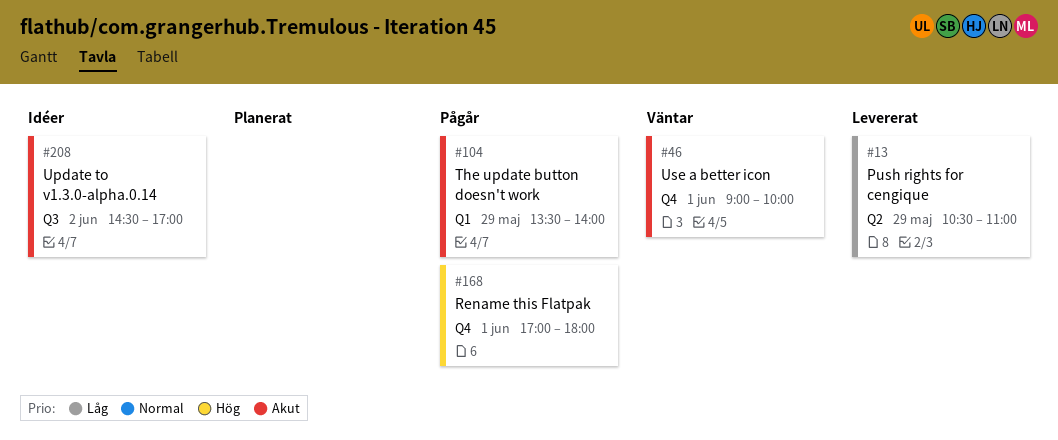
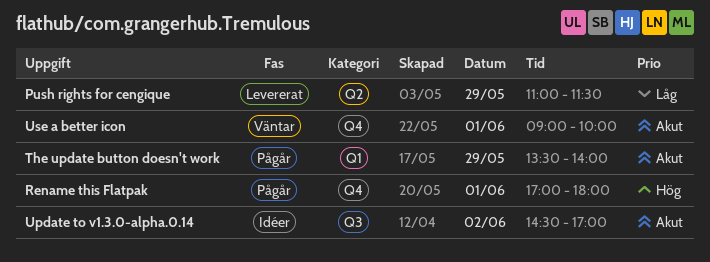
Push rights for cengique, begins: 10:30 -> 11:00
Push rights for cengique, ends: 11:00 -> 11:30

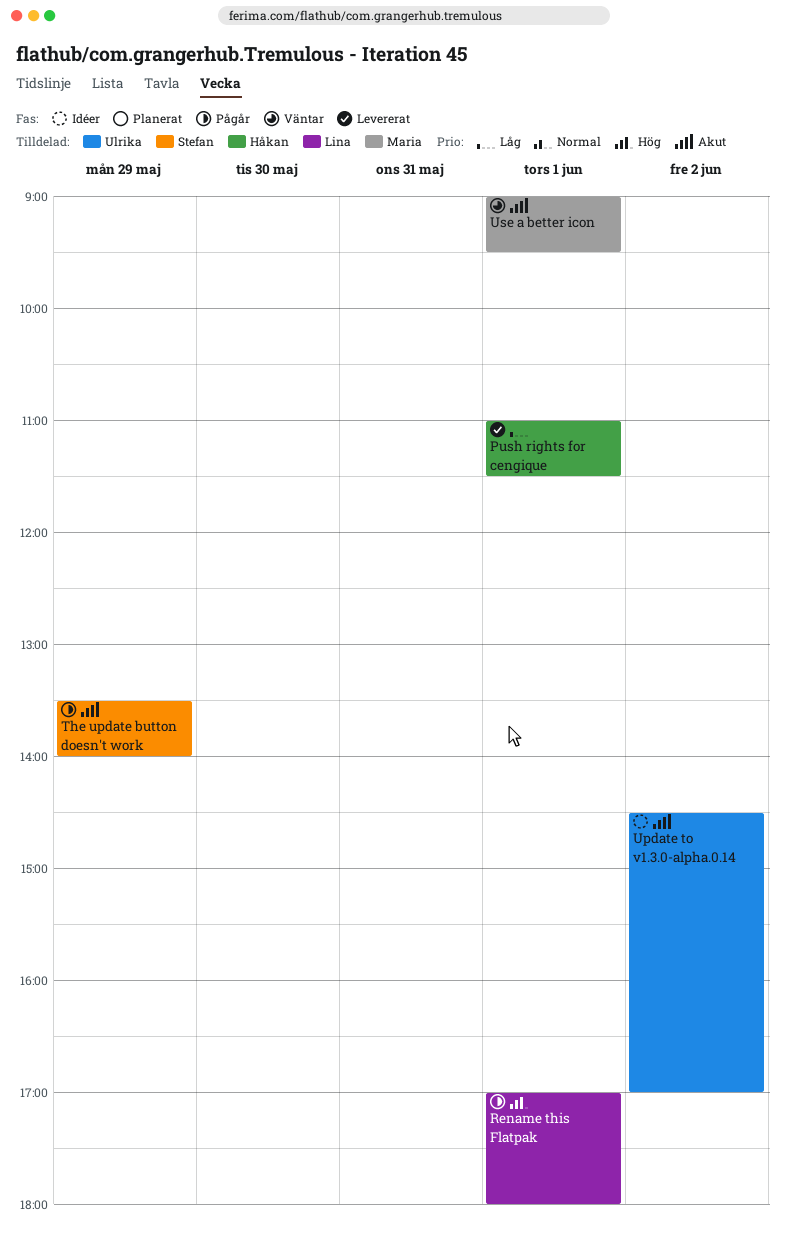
Push rights for cengique, day: May 29 -> Jun 1
Use a better icon, ends: 10:00 -> 09:30

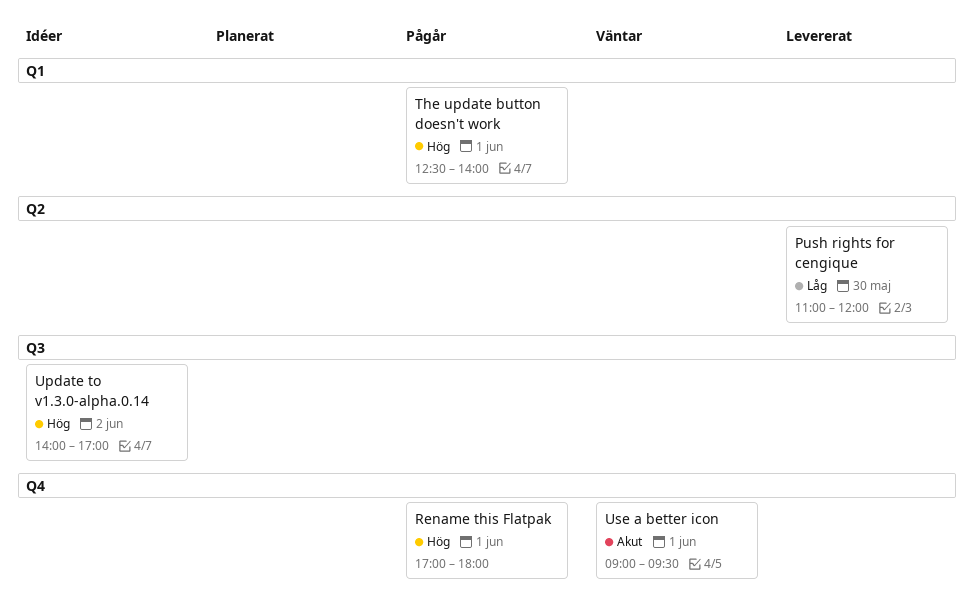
Push rights for cengique, day: Jun 1 -> May 30
Push rights for cengique, ends: 11:30 -> 12:00
The update button doesn't work, priority: Akut -> Hög
The update button doesn't work, day: May 29 -> Jun 1
The update button doesn't work, begins: 13:30 -> 12:30
Update to v1.3.0-alpha.0.14, priority: Akut -> Hög
Update to v1.3.0-alpha.0.14, begins: 14:30 -> 14:00

